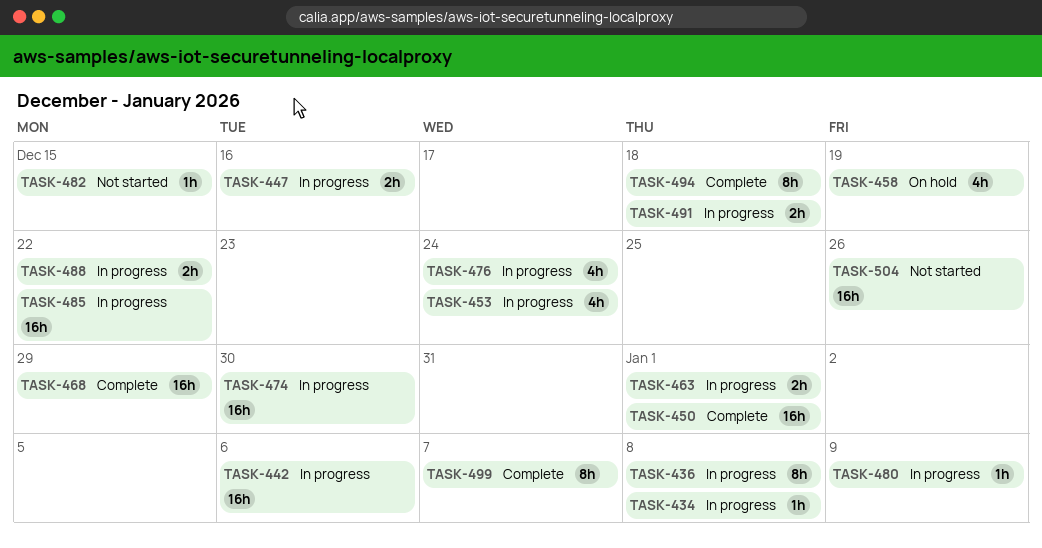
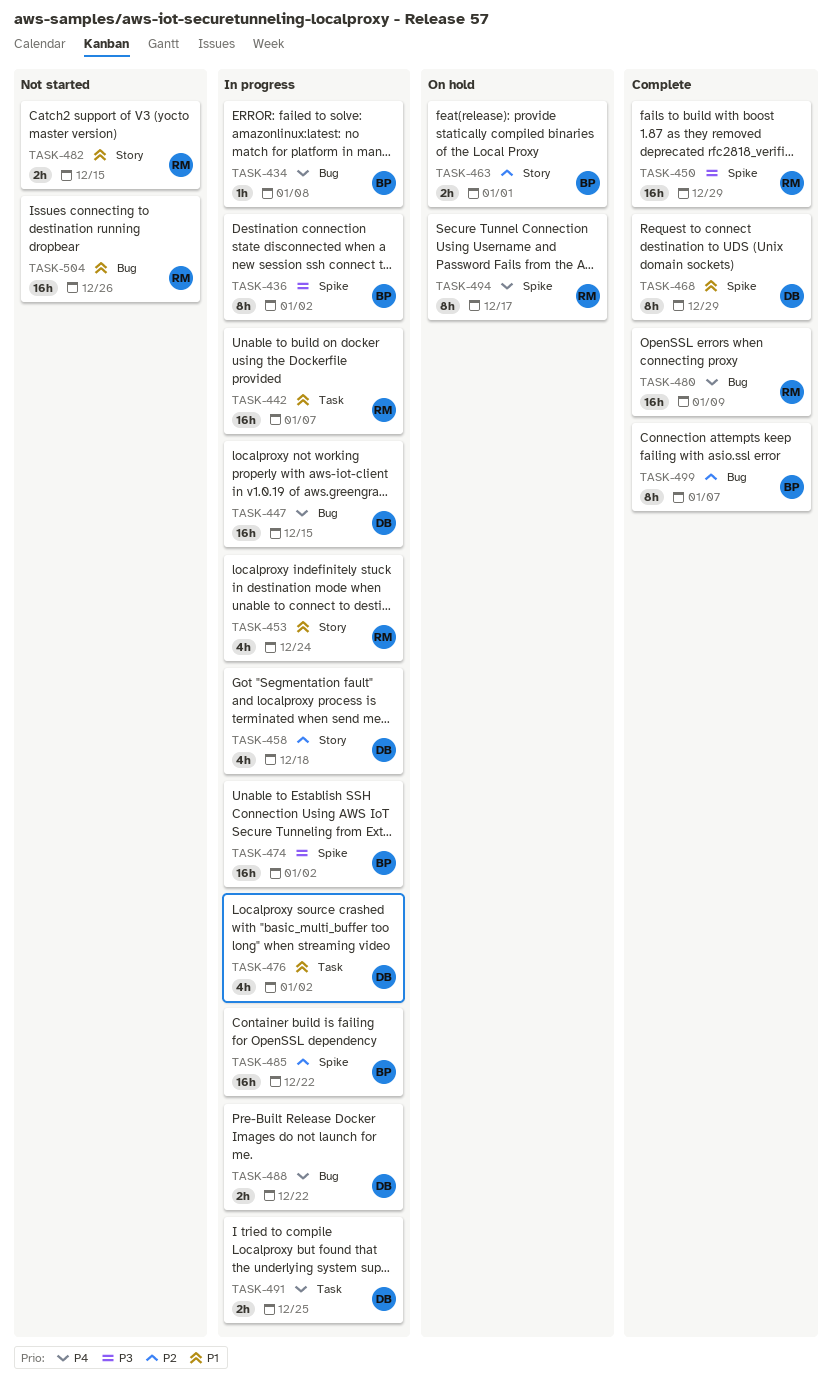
TASK-436, due: Jan 8 -> Jan 2
TASK-442, due: Jan 6 -> Jan 7
TASK-447, estimate: 2h -> 16h
TASK-447, due: Dec 16 -> Dec 15
TASK-450, due: Jan 1 -> Dec 29
TASK-458, status: On hold -> In progress
TASK-458, due: Dec 19 -> Dec 18
TASK-463, status: In progress -> On hold
TASK-468, estimate: 16h -> 8h
TASK-474, due: Dec 30 -> Jan 2
TASK-476, due: Dec 24 -> Jan 2
TASK-480, status: In progress -> Complete
TASK-480, estimate: 1h -> 16h
TASK-482, estimate: 1h -> 2h
TASK-491, due: Dec 18 -> Dec 25
TASK-494, status: Complete -> On hold
TASK-494, due: Dec 18 -> Dec 17

